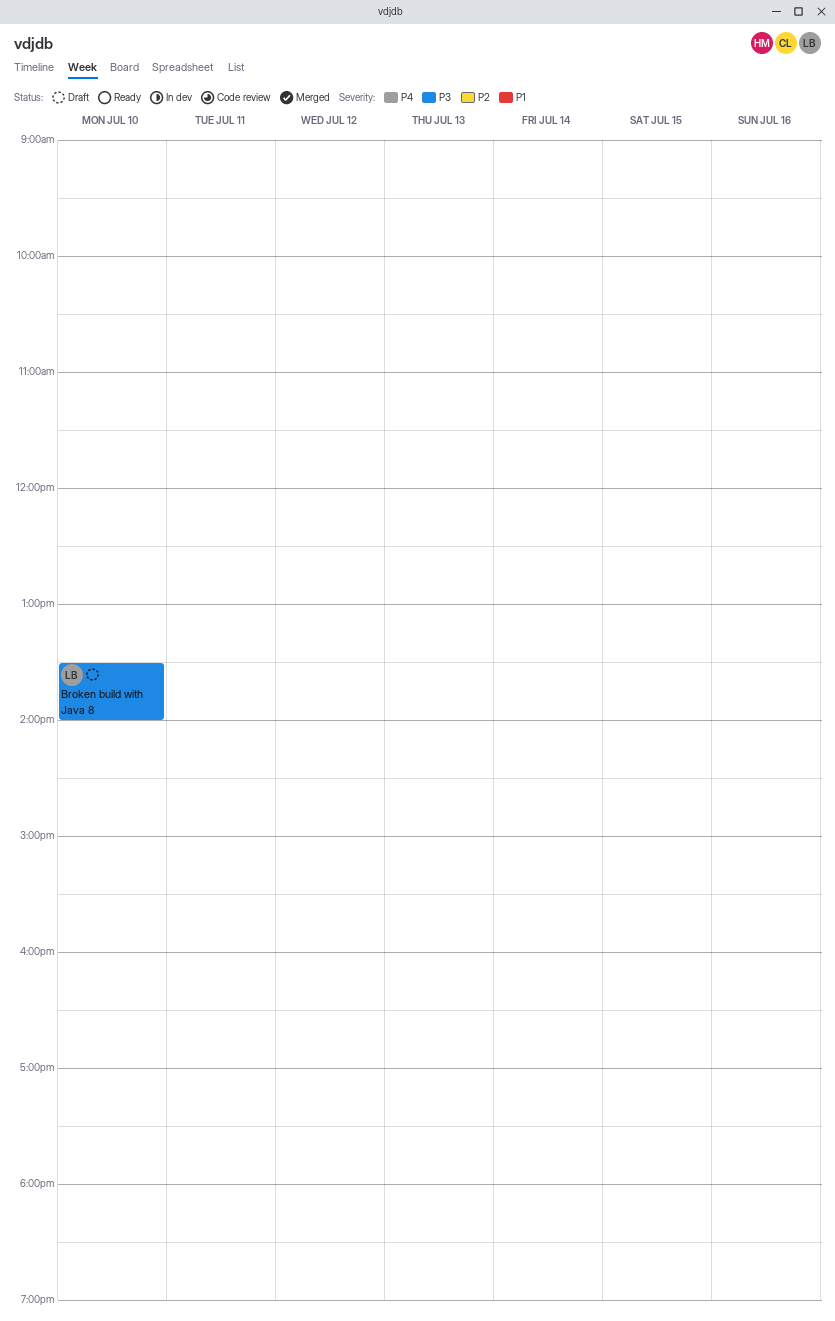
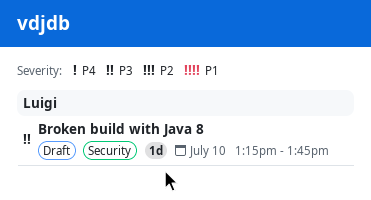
Broken build with Java 8, begins: 13:30 -> 13:15
Broken build with Java 8, ends: 14:00 -> 13:45

